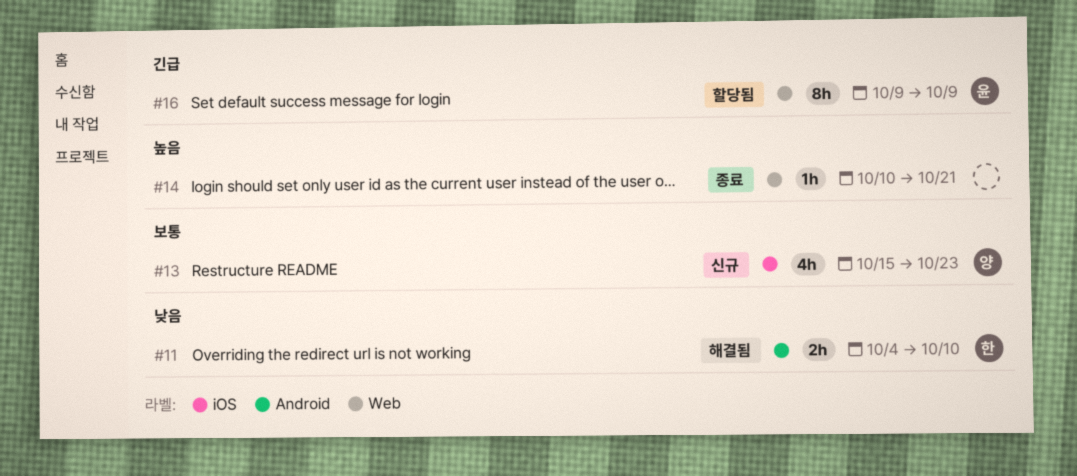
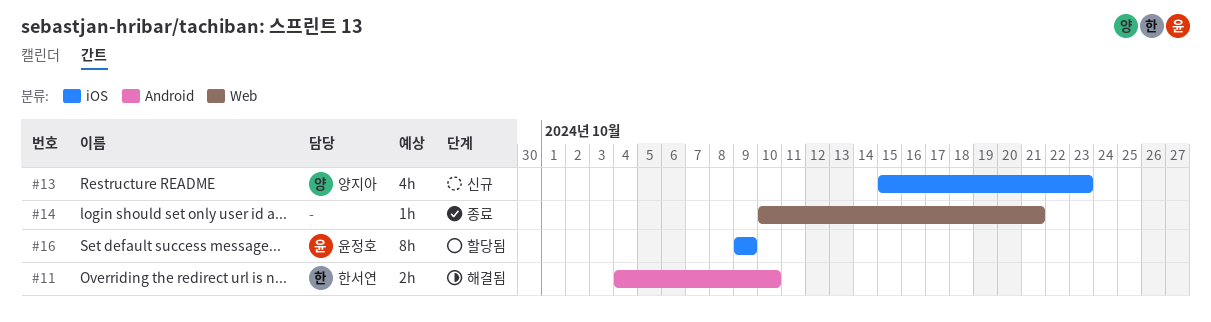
#16, label: Web -> iOS

